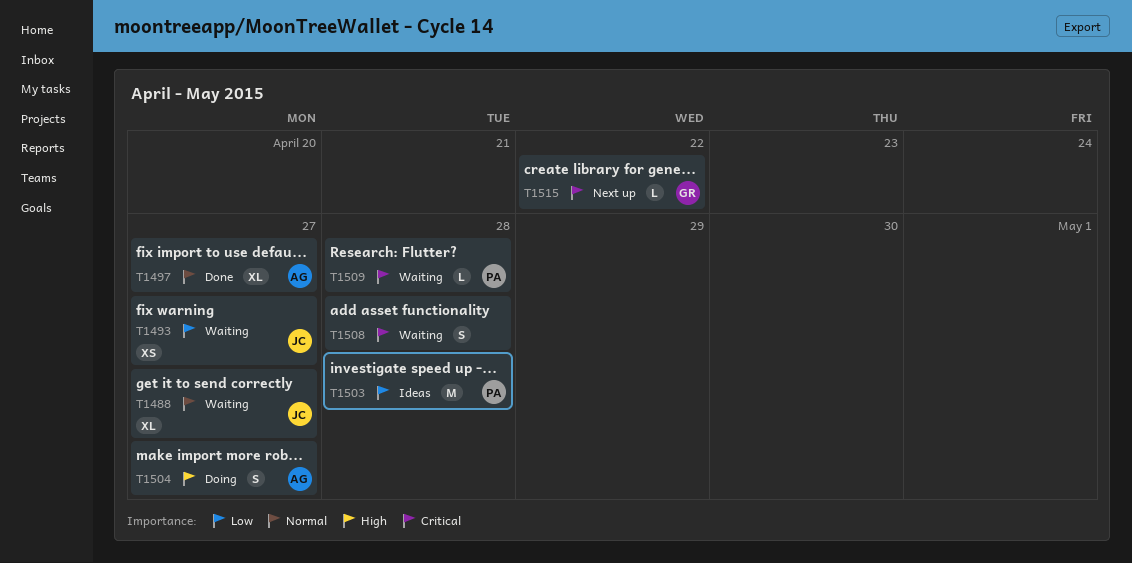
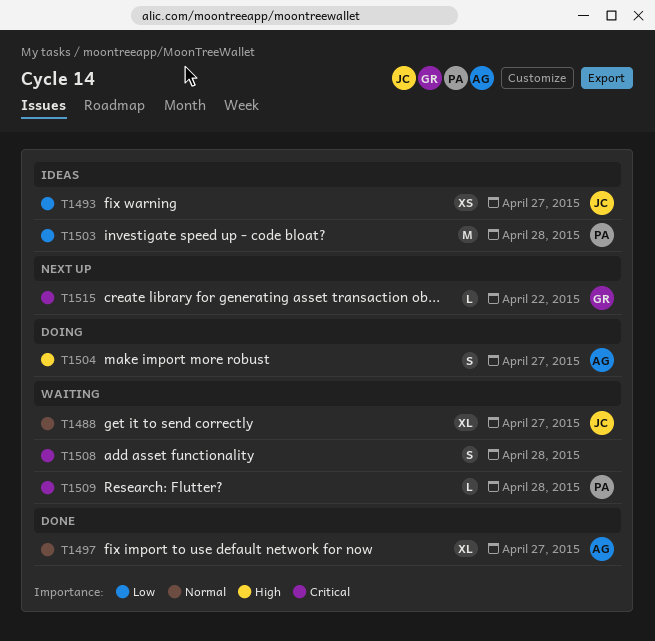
T1493, status: Waiting -> Ideas

